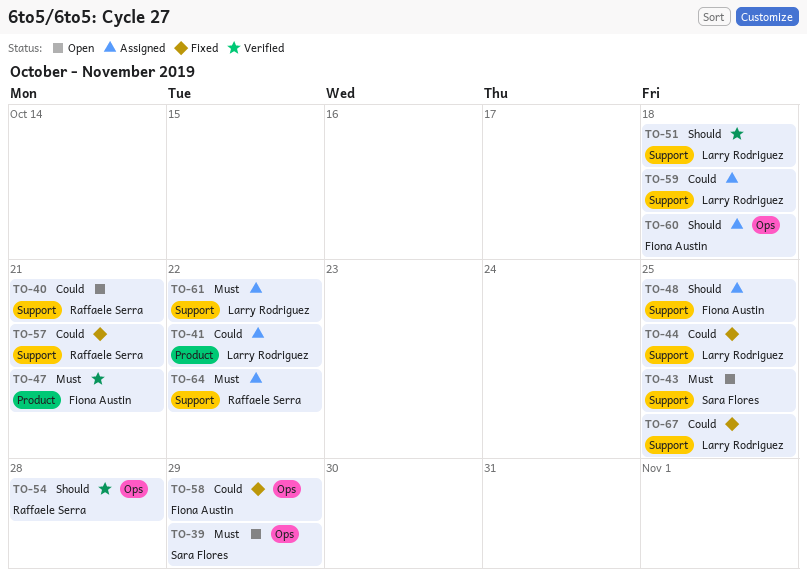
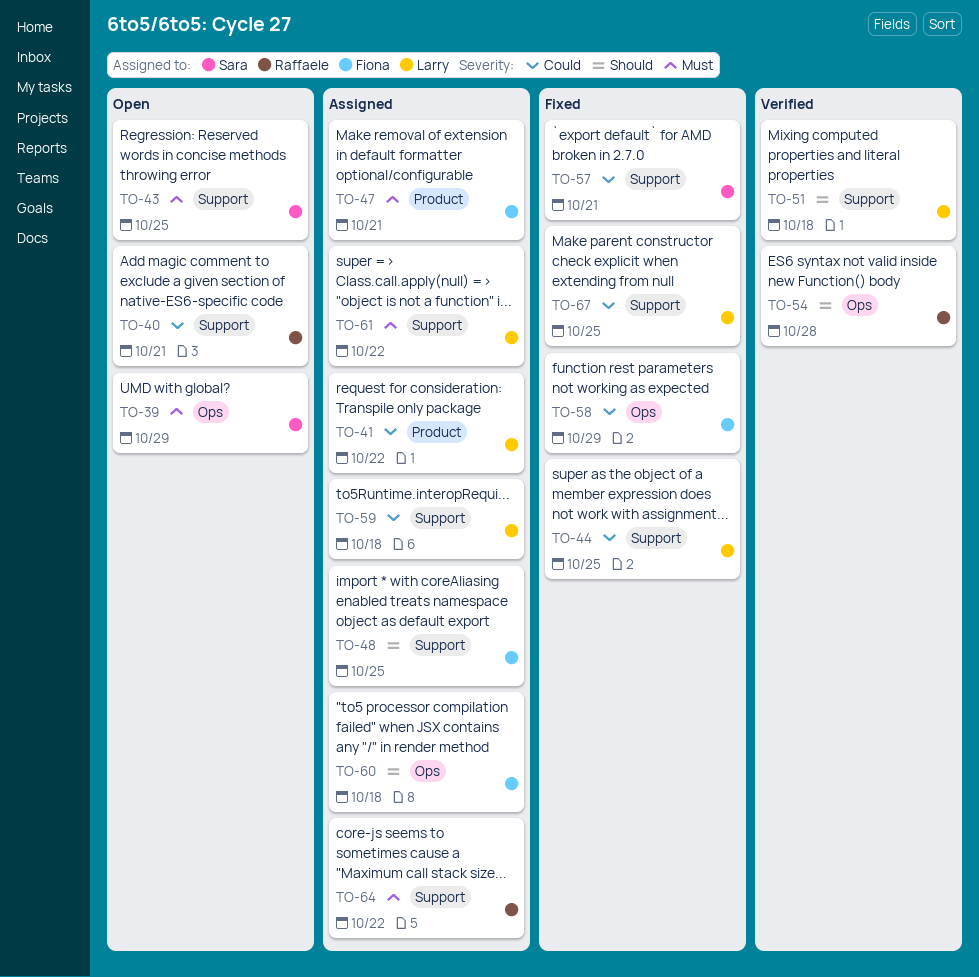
TO-47, status: Verified -> Assigned
TO-57, owner: Raffaele Serra -> Sara Flores

